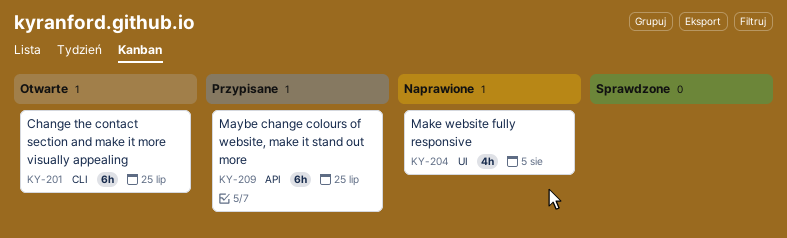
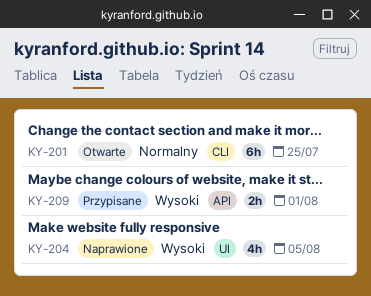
KY-209, estimate: 6h -> 2h
KY-209, due: Jul 25 -> Aug 1

